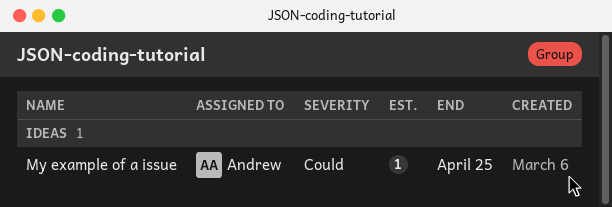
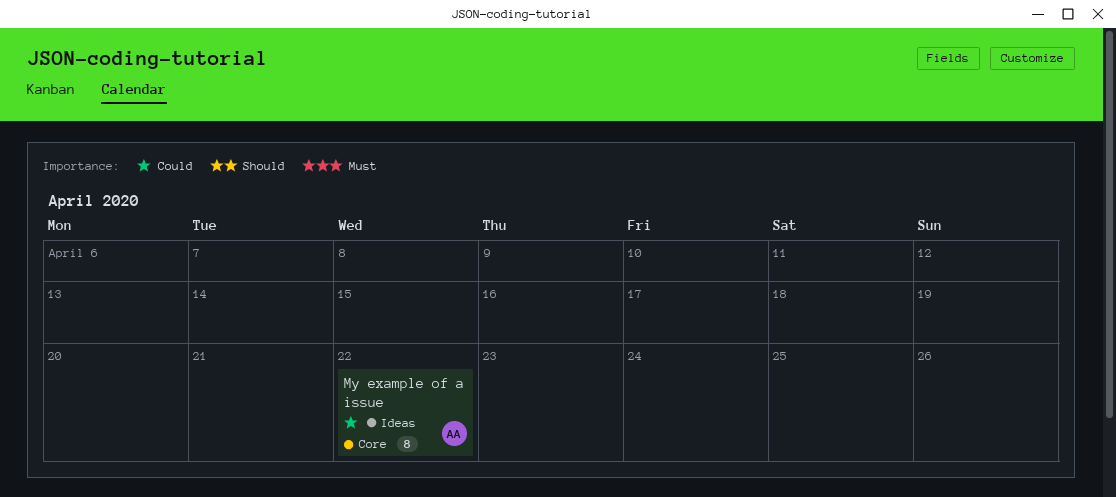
My example of a issue, estimate: 1 -> 8
My example of a issue, due: Apr 25 -> Apr 22

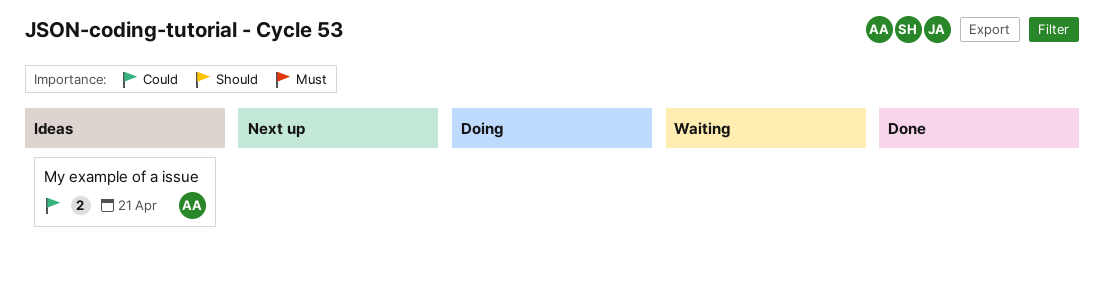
My example of a issue, estimate: 8 -> 2
My example of a issue, due: Apr 22 -> Apr 21

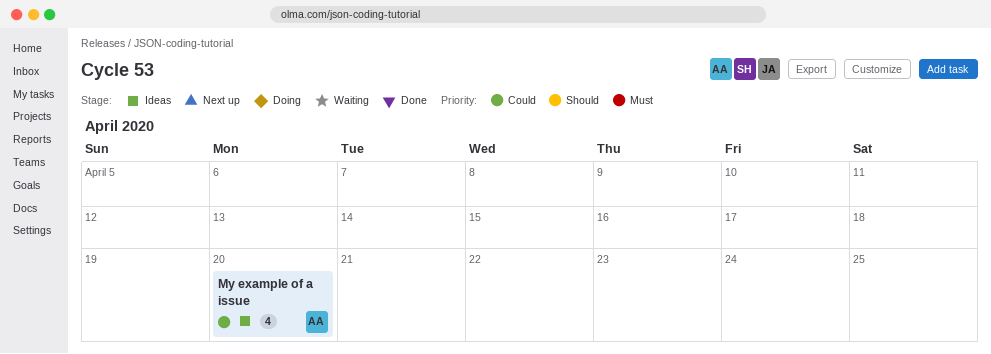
My example of a issue, estimate: 2 -> 4
My example of a issue, due: Apr 21 -> Apr 20

